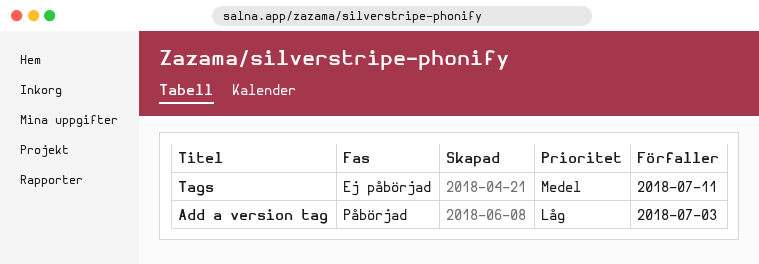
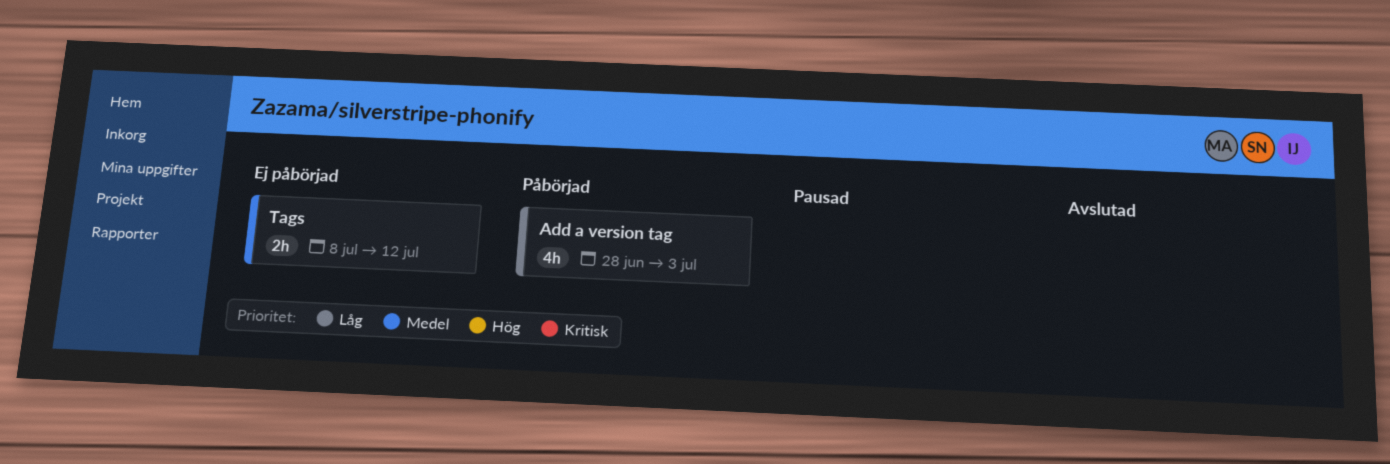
Tags, due: Jul 11 -> Jul 12

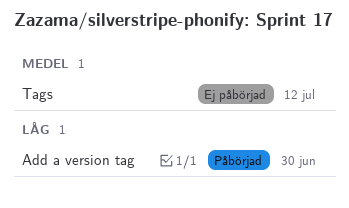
Add a version tag, due: Jul 3 -> Jun 30

